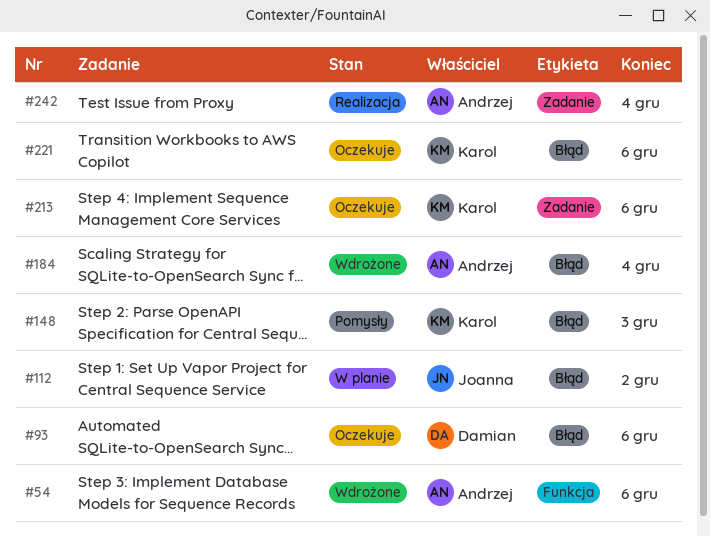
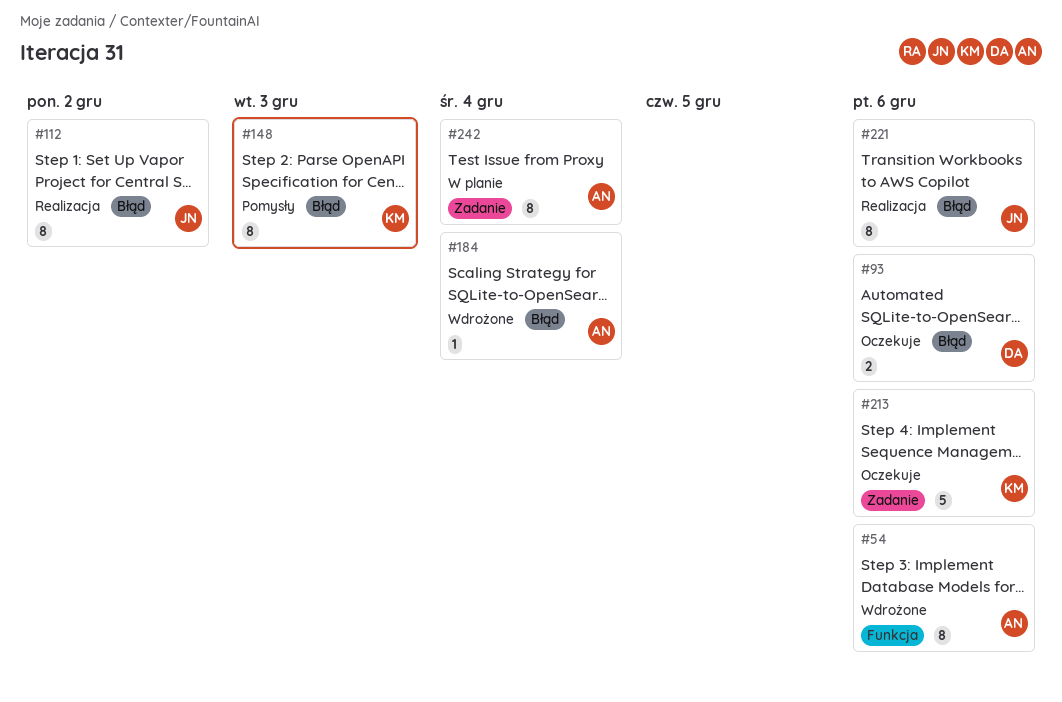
#112, status: W planie -> Realizacja
#221, status: Oczekuje -> Realizacja
#221, owner: Karol -> Joanna
#242, status: Realizacja -> W planie

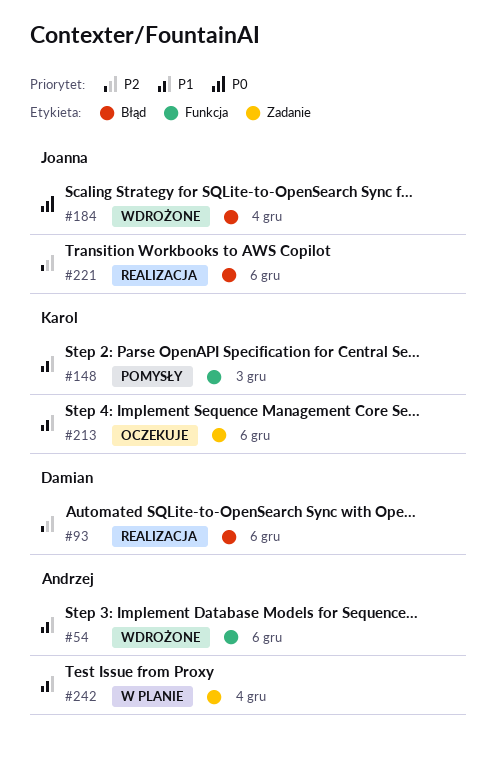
#93, status: Oczekuje -> Realizacja
#112: present -> none
#148, label: Błąd -> Funkcja
#184, owner: Andrzej -> Joanna

